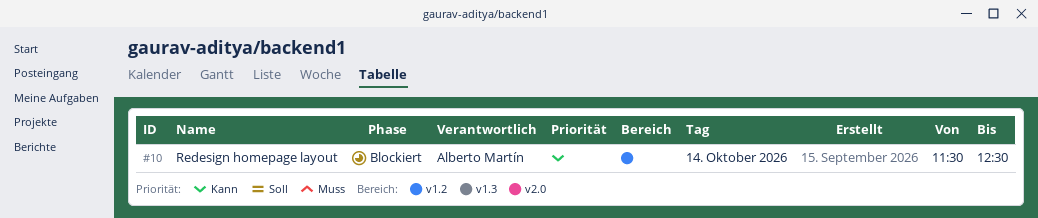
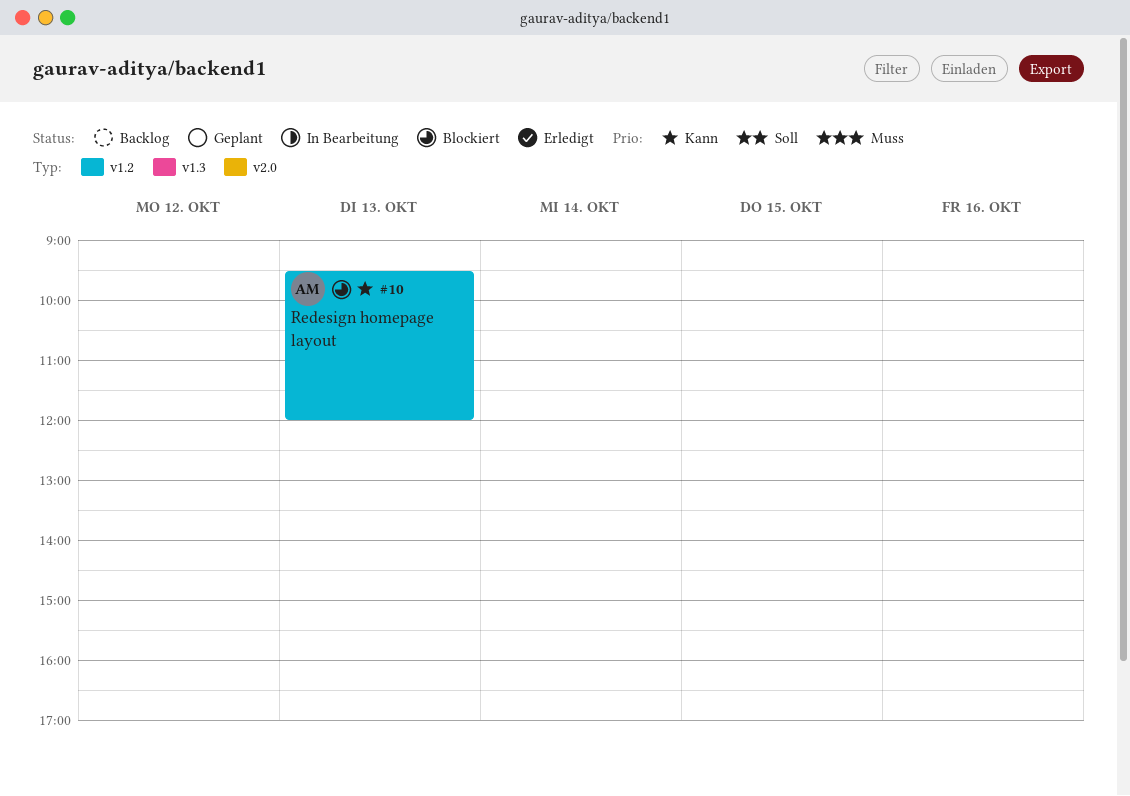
#10, day: Oct 14 -> Oct 13
#10, begins: 11:30 -> 09:30
#10, ends: 12:30 -> 12:00

